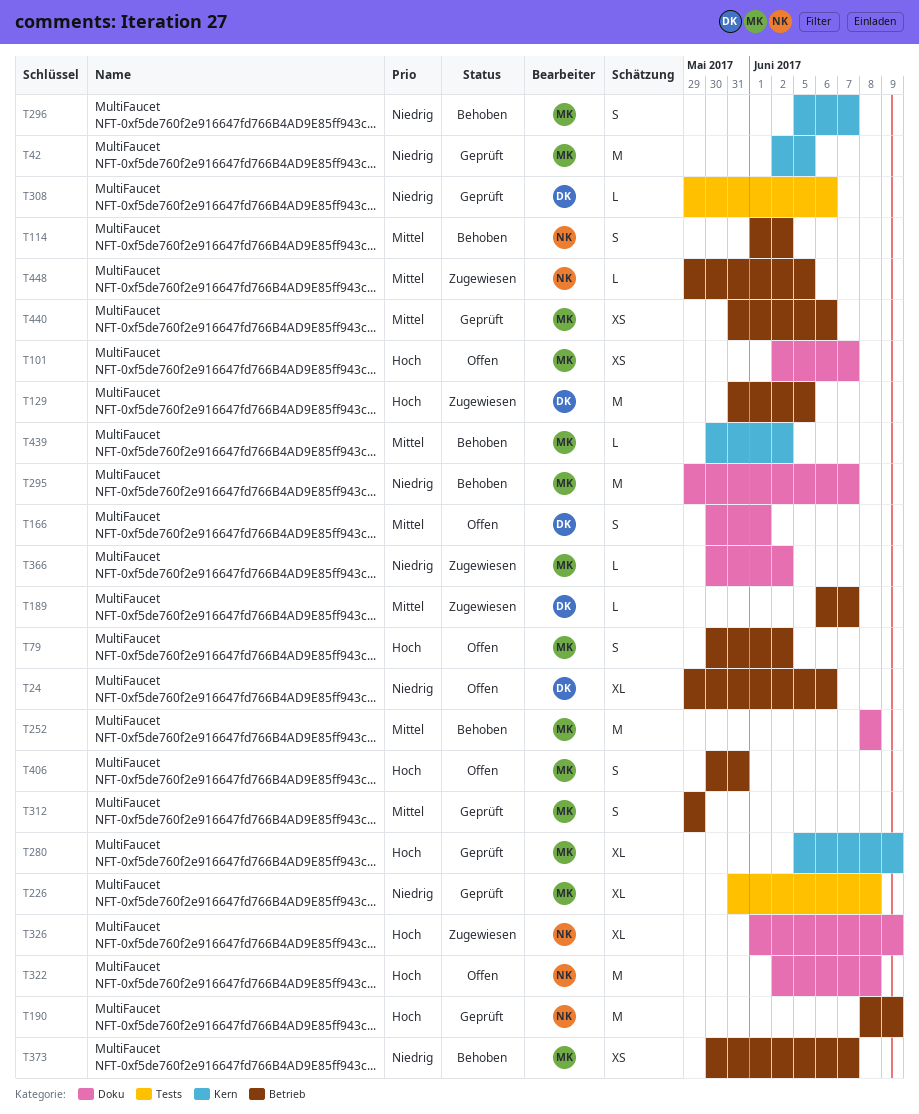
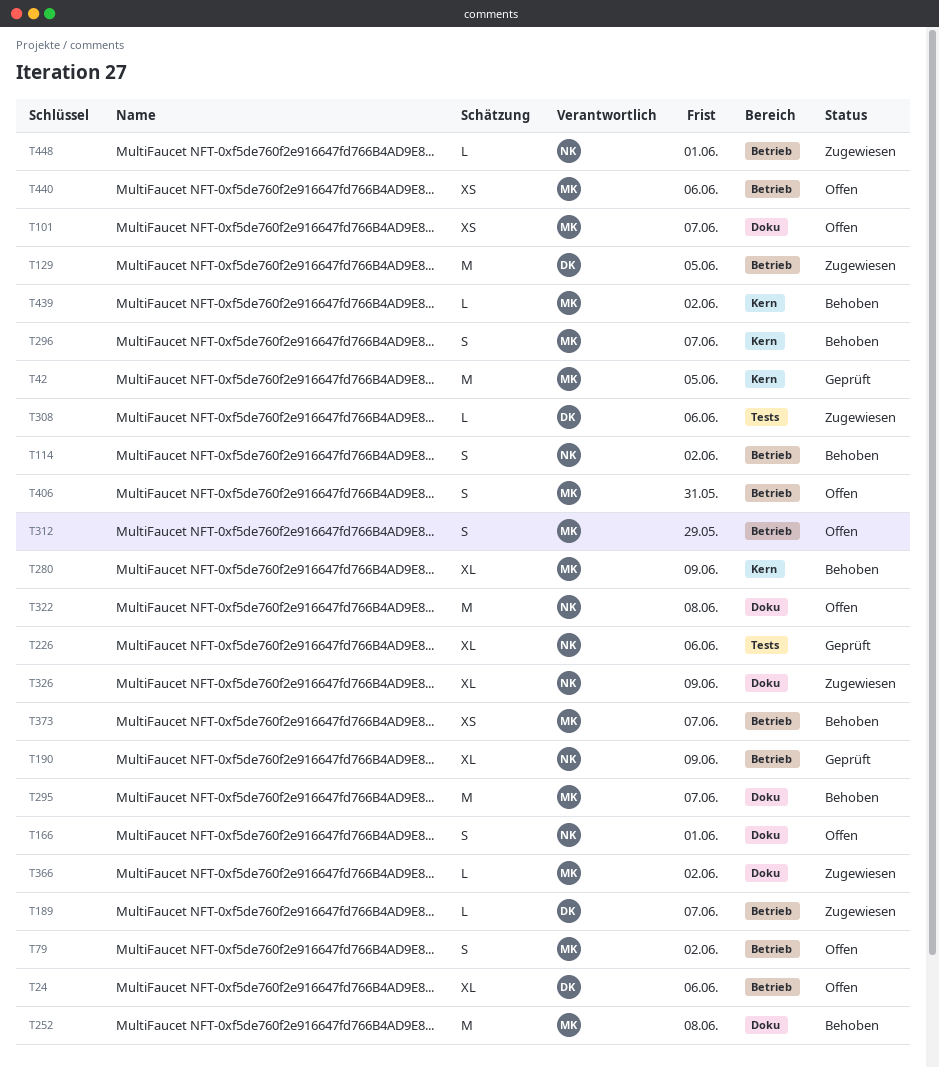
T166, owner: DK -> NK
T190, estimate: M -> XL
T226, owner: MK -> NK
T226, due: Jun 8 -> Jun 6
T280, status: Geprüft -> Behoben
T308, status: Geprüft -> Zugewiesen
T312, status: Geprüft -> Offen
T440, status: Geprüft -> Offen
T448, due: Jun 5 -> Jun 1

